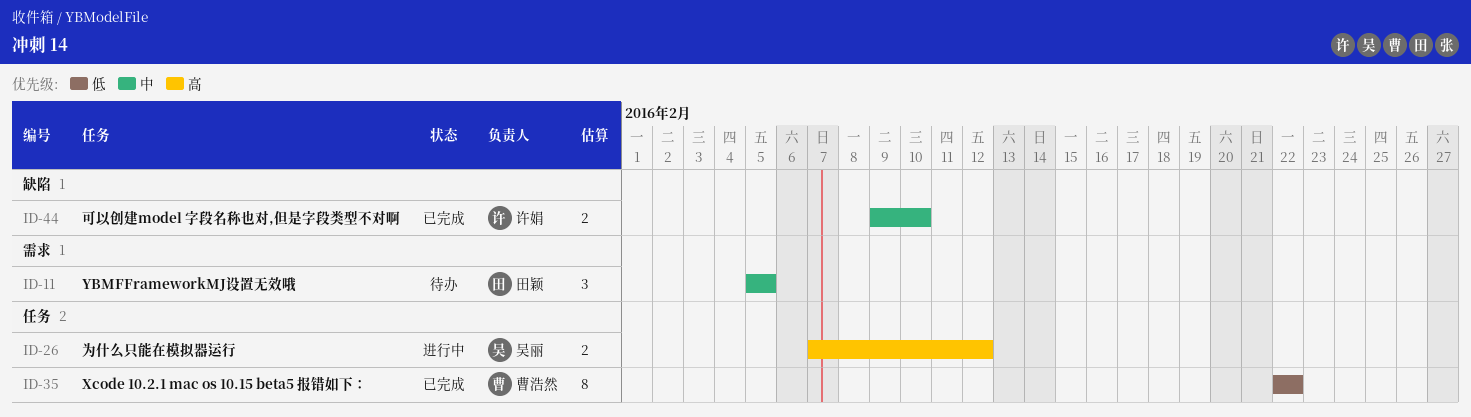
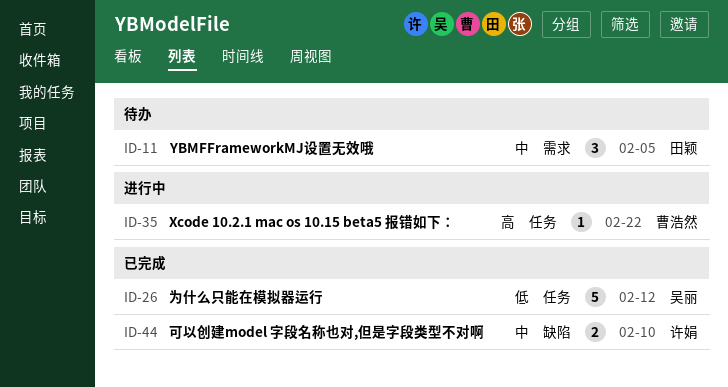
ID-26, status: 进行中 -> 已完成
ID-26, priority: 高 -> 低
ID-26, estimate: 2 -> 5
ID-35, status: 已完成 -> 进行中
ID-35, priority: 低 -> 高
ID-35, estimate: 8 -> 1

